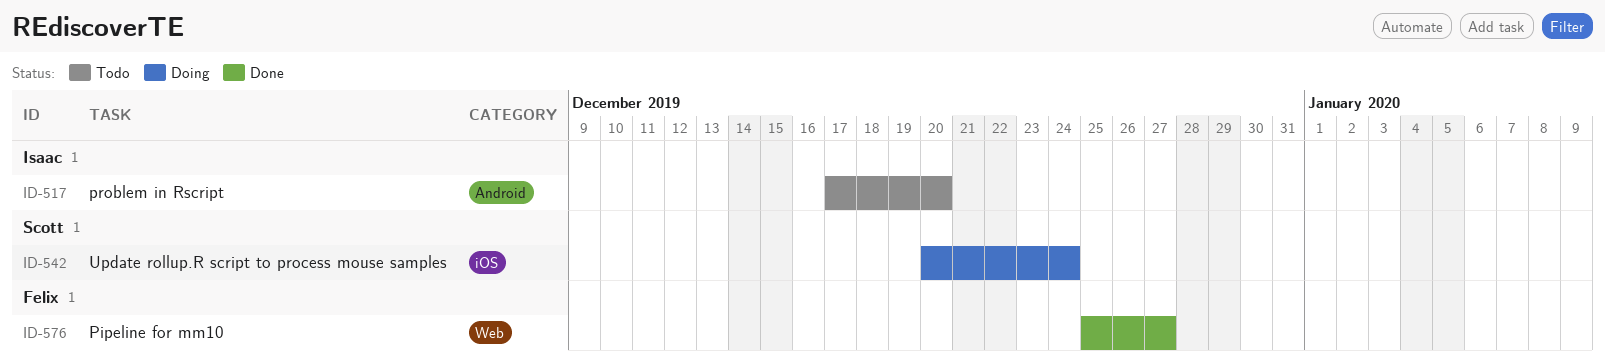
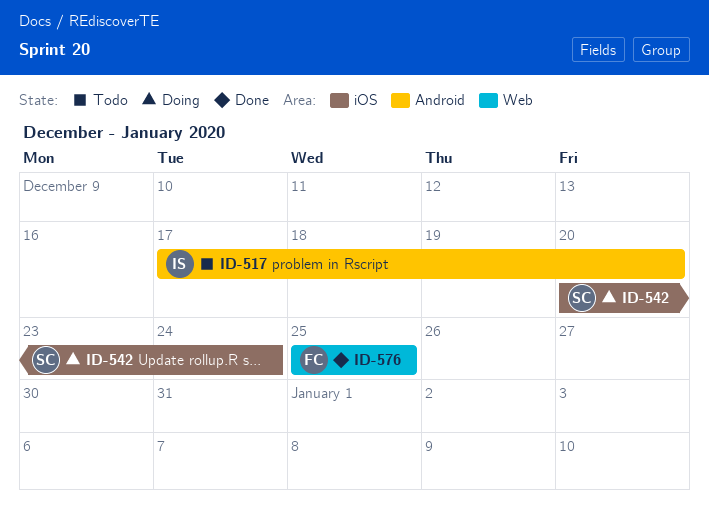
ID-576, due: Dec 27 -> Dec 25

